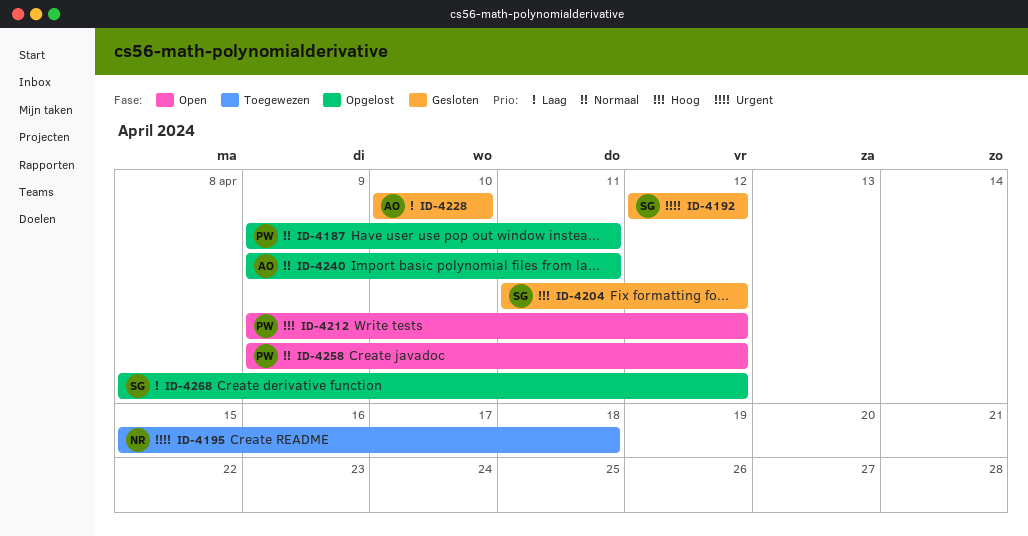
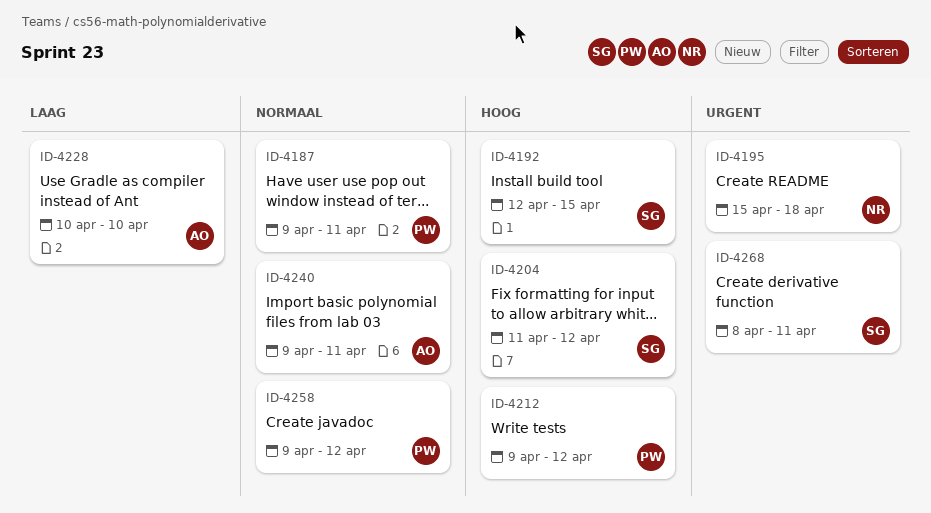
ID-4192, priority: Urgent -> Hoog
ID-4192, due: Apr 12 -> Apr 15
ID-4268, priority: Laag -> Urgent
ID-4268, due: Apr 12 -> Apr 11

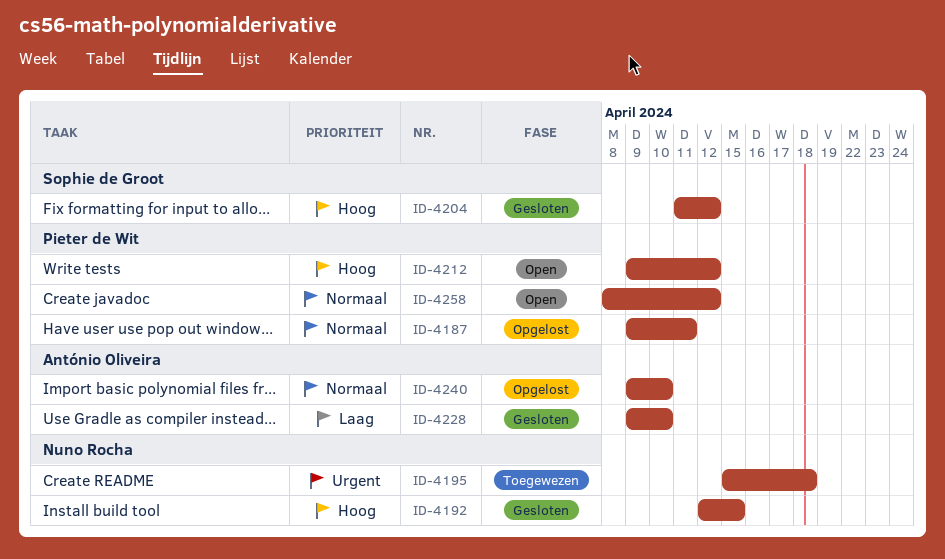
ID-4192, owner: Sophie de Groot -> Nuno Rocha
ID-4228, start: Apr 10 -> Apr 9
ID-4240, due: Apr 11 -> Apr 10
ID-4258, start: Apr 9 -> Apr 8
ID-4268: present -> none

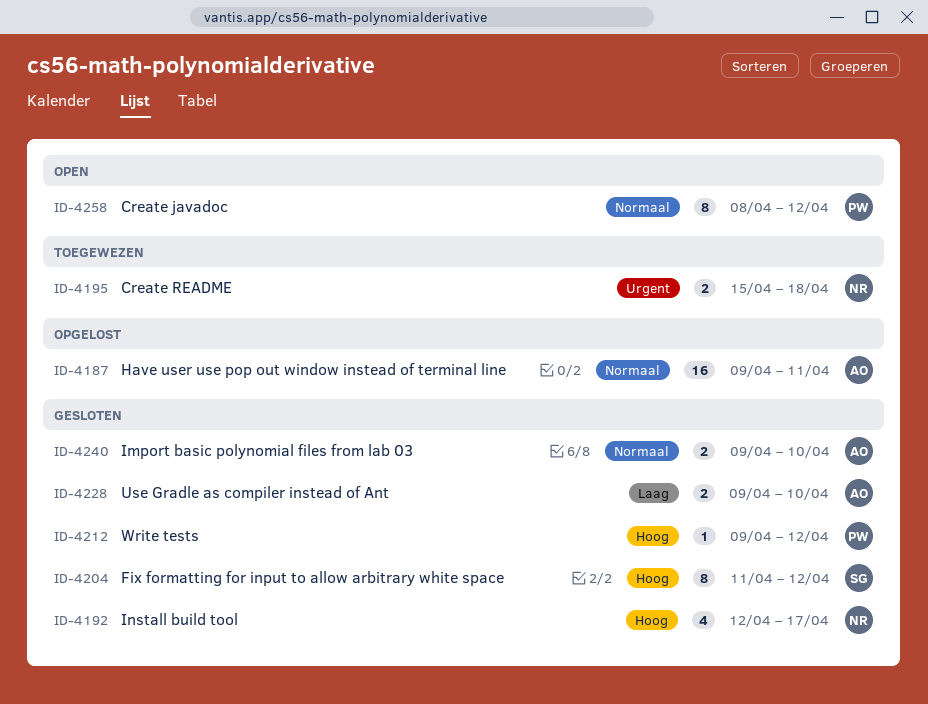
ID-4187, owner: Pieter de Wit -> António Oliveira
ID-4192, due: Apr 15 -> Apr 17
ID-4212, status: Open -> Gesloten
ID-4240, status: Opgelost -> Gesloten

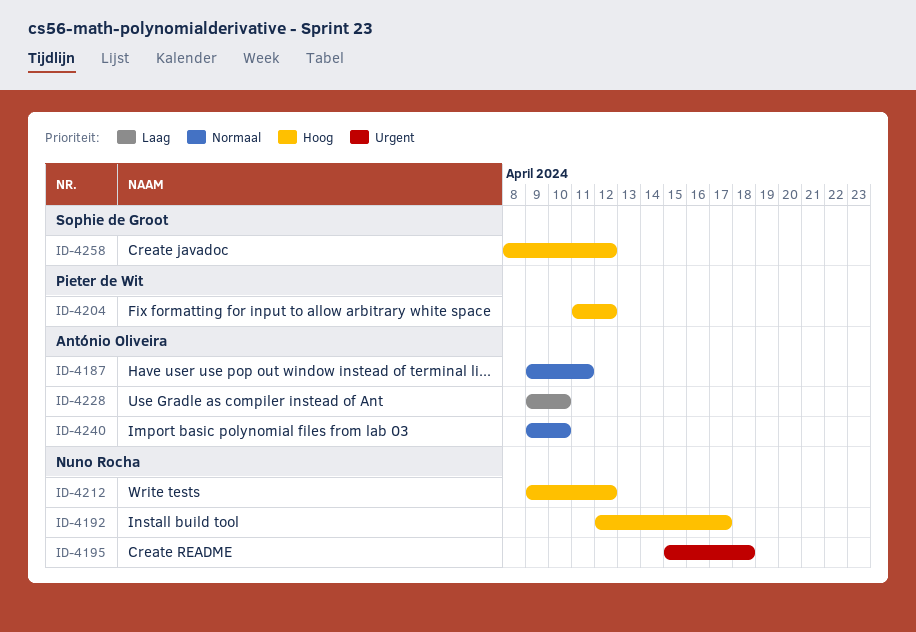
ID-4204, owner: Sophie de Groot -> Pieter de Wit
ID-4212, owner: Pieter de Wit -> Nuno Rocha
ID-4258, owner: Pieter de Wit -> Sophie de Groot
ID-4258, priority: Normaal -> Hoog

